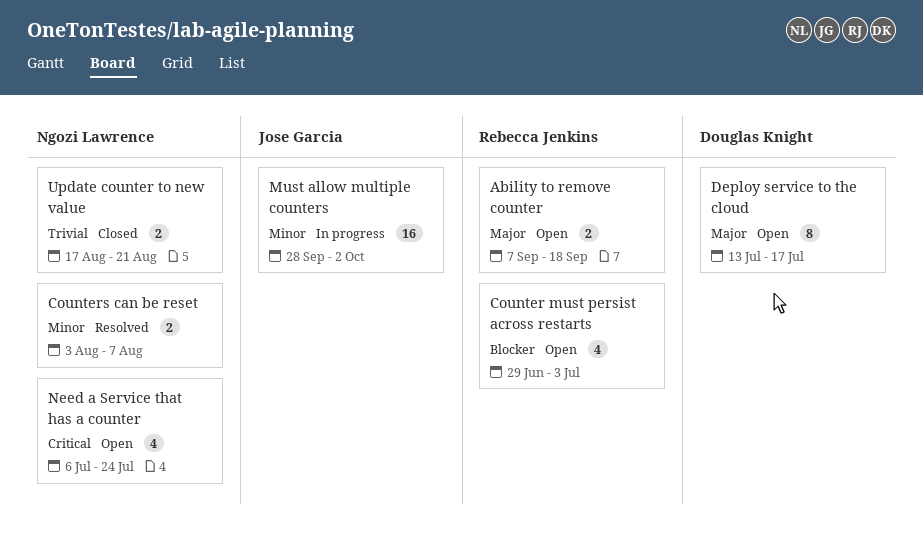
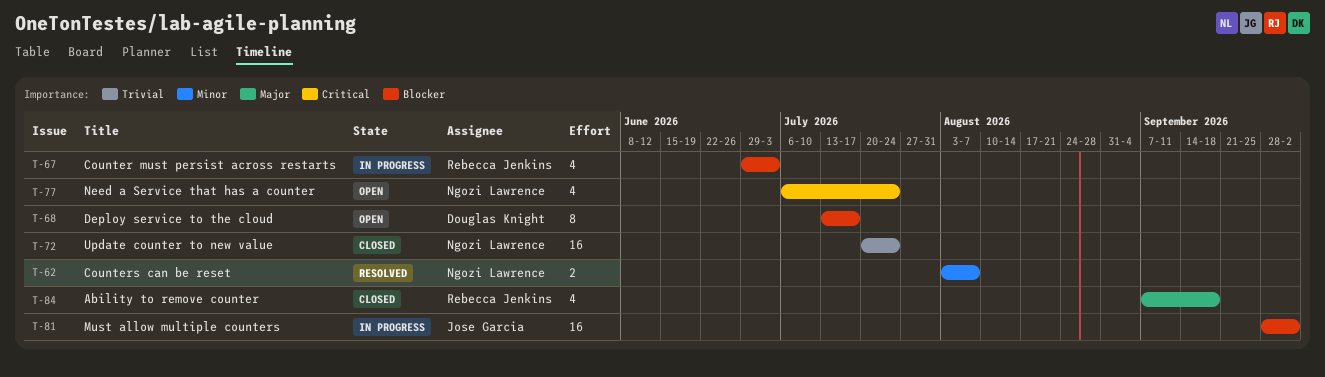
Ability to remove counter, status: Open -> Closed
Ability to remove counter, estimate: 2 -> 4
Counter must persist across restarts, status: Open -> In progress
Deploy service to the cloud, priority: Major -> Blocker
Must allow multiple counters, priority: Minor -> Blocker
Update counter to new value, estimate: 2 -> 16
Update counter to new value, start: Aug 17 -> Jul 20
Update counter to new value, due: Aug 21 -> Jul 24

